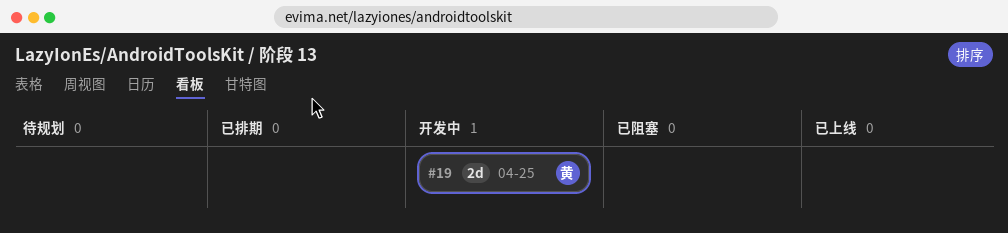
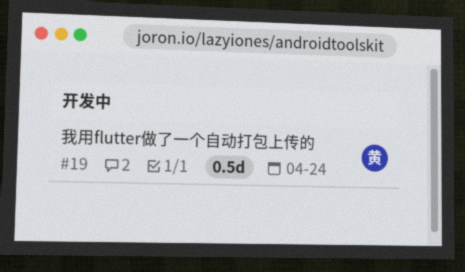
#19, estimate: 2d -> 0.5d
#19, due: Apr 25 -> Apr 24

